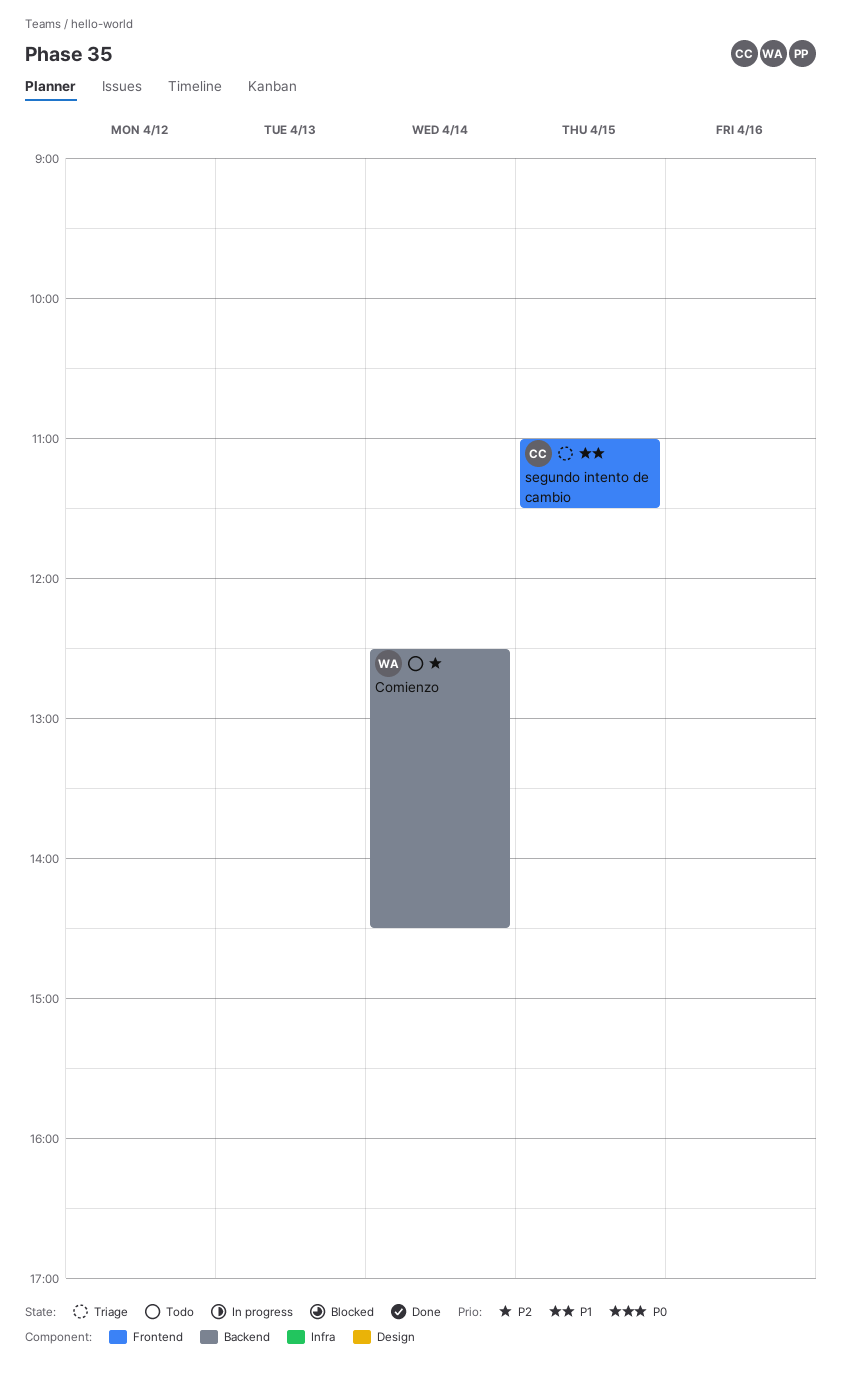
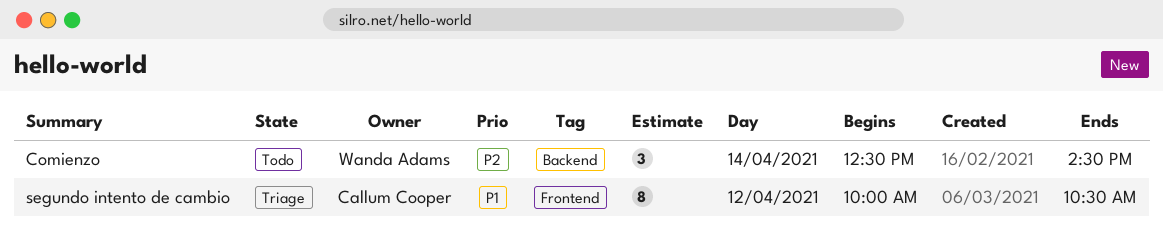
segundo intento de cambio, day: Apr 15 -> Apr 12
segundo intento de cambio, begins: 11:00 -> 10:00
segundo intento de cambio, ends: 11:30 -> 10:30

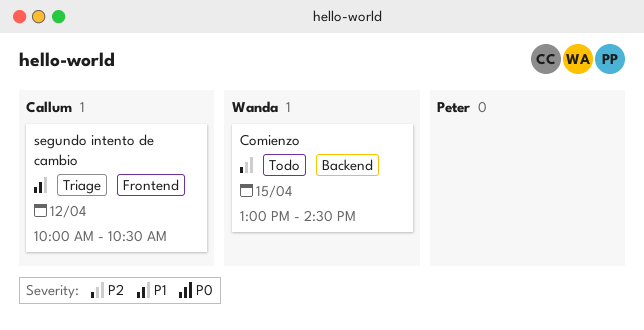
Comienzo, day: Apr 14 -> Apr 15
Comienzo, begins: 12:30 -> 13:00

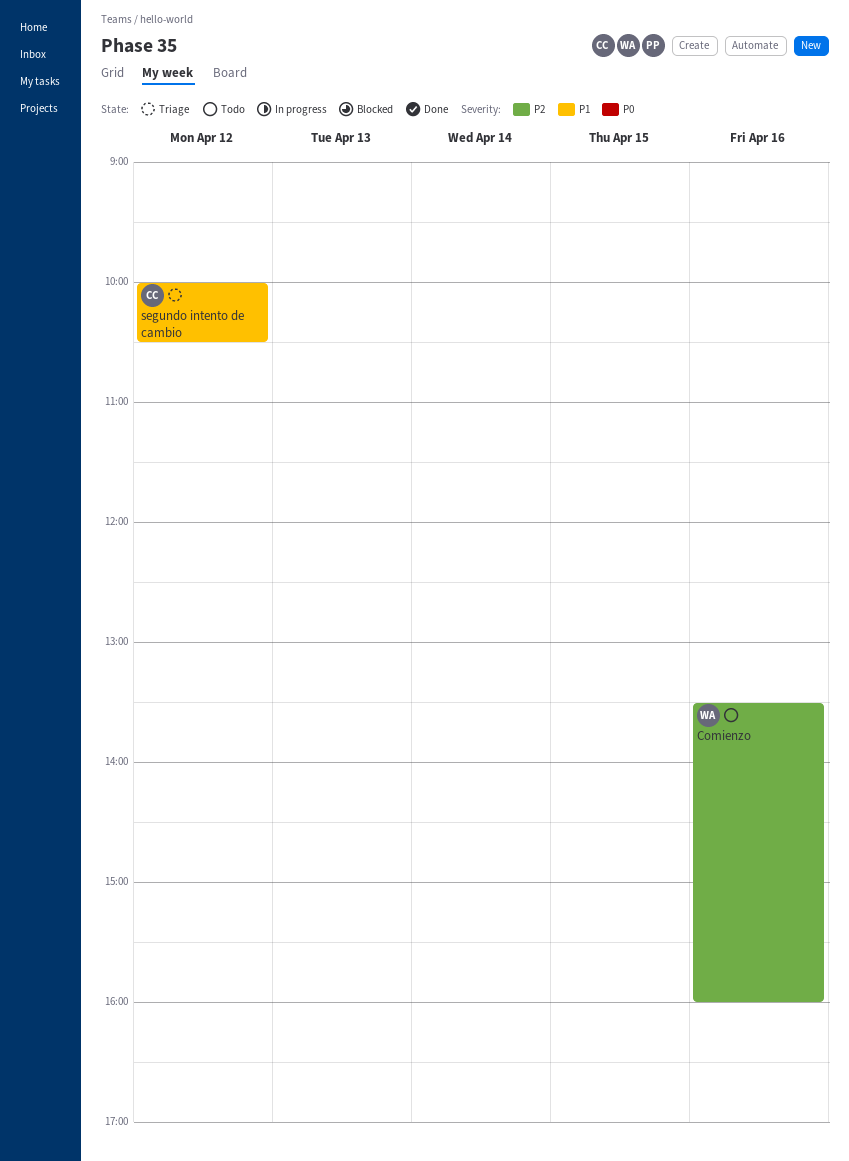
Comienzo, day: Apr 15 -> Apr 16
Comienzo, begins: 13:00 -> 13:30
Comienzo, ends: 14:30 -> 16:00

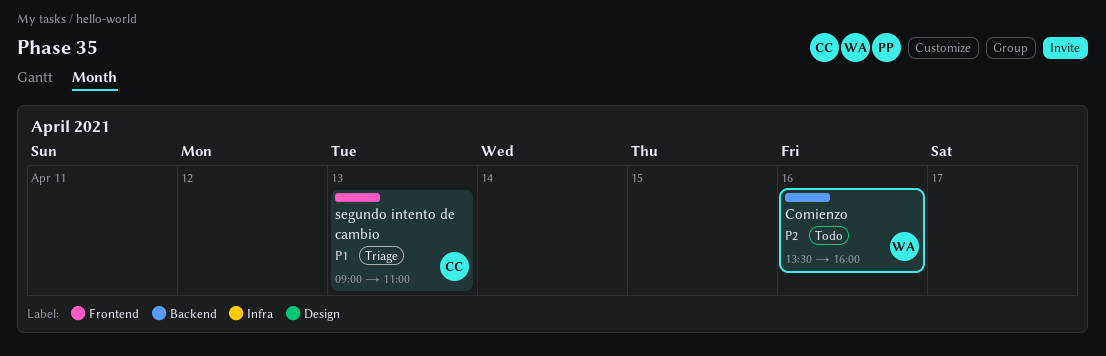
segundo intento de cambio, day: Apr 12 -> Apr 13
segundo intento de cambio, begins: 10:00 -> 09:00
segundo intento de cambio, ends: 10:30 -> 11:00

